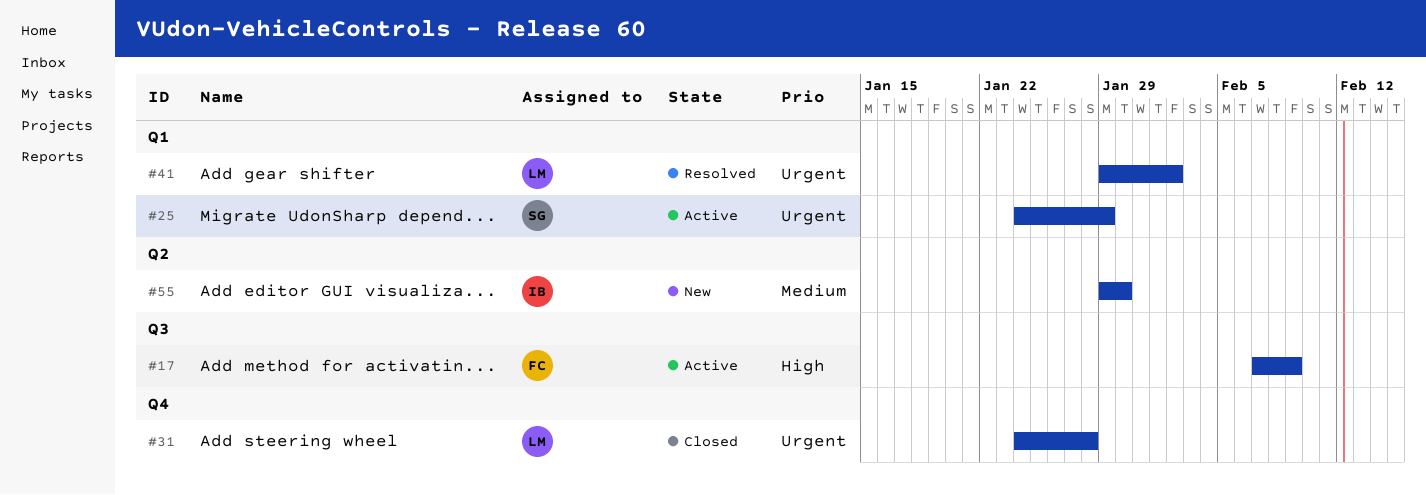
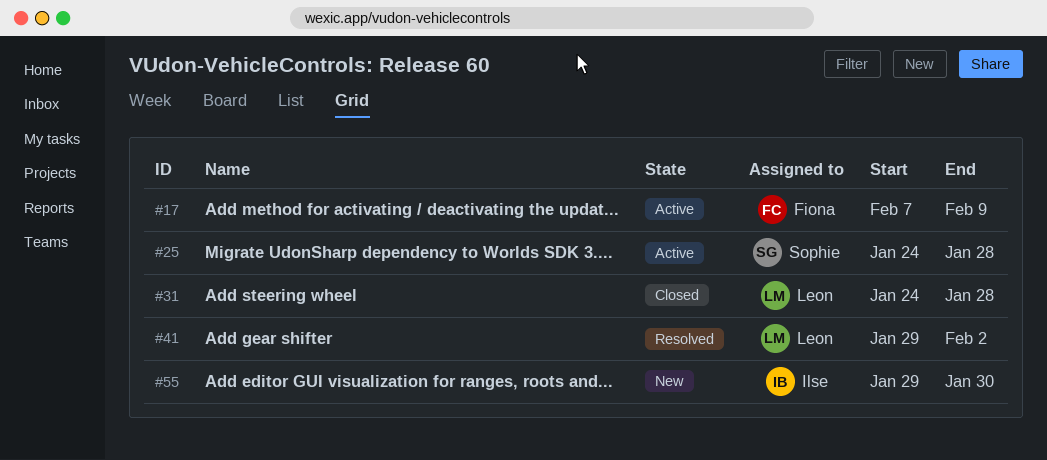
#25, due: Jan 29 -> Jan 28

